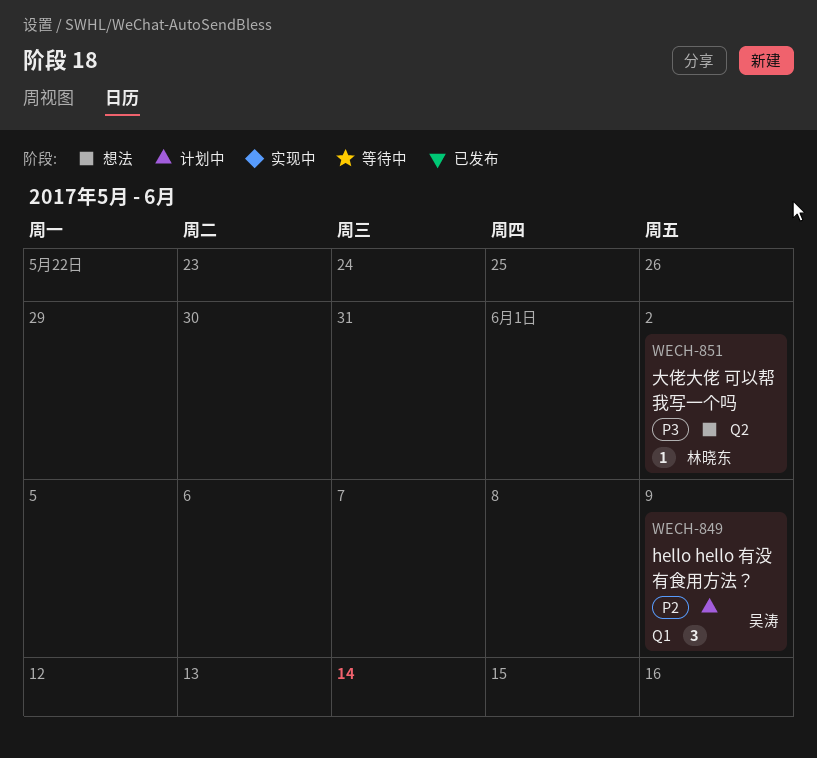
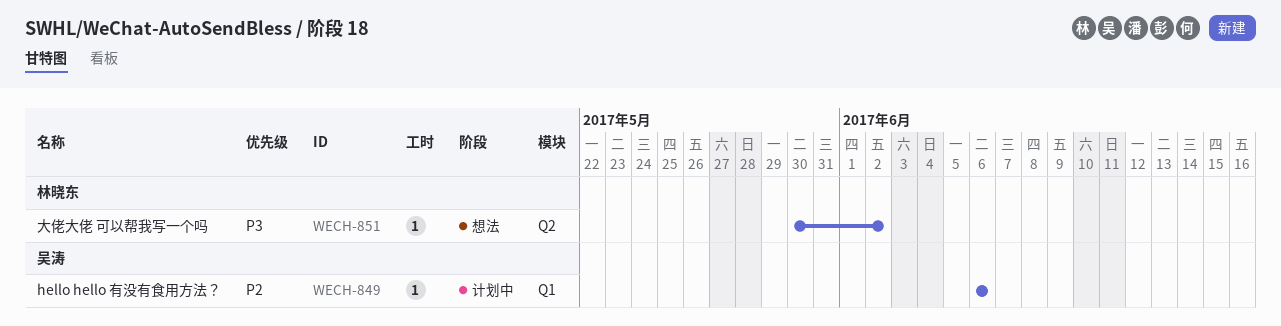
WECH-849, estimate: 3 -> 1
WECH-849, due: Jun 9 -> Jun 6

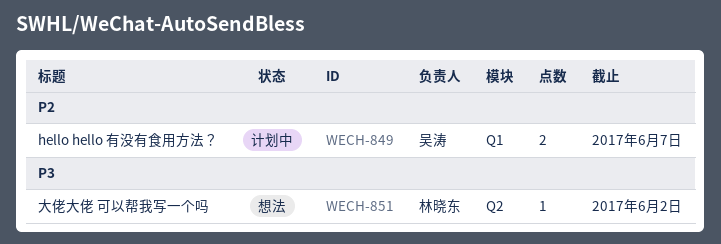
WECH-849, estimate: 1 -> 2
WECH-849, due: Jun 6 -> Jun 7

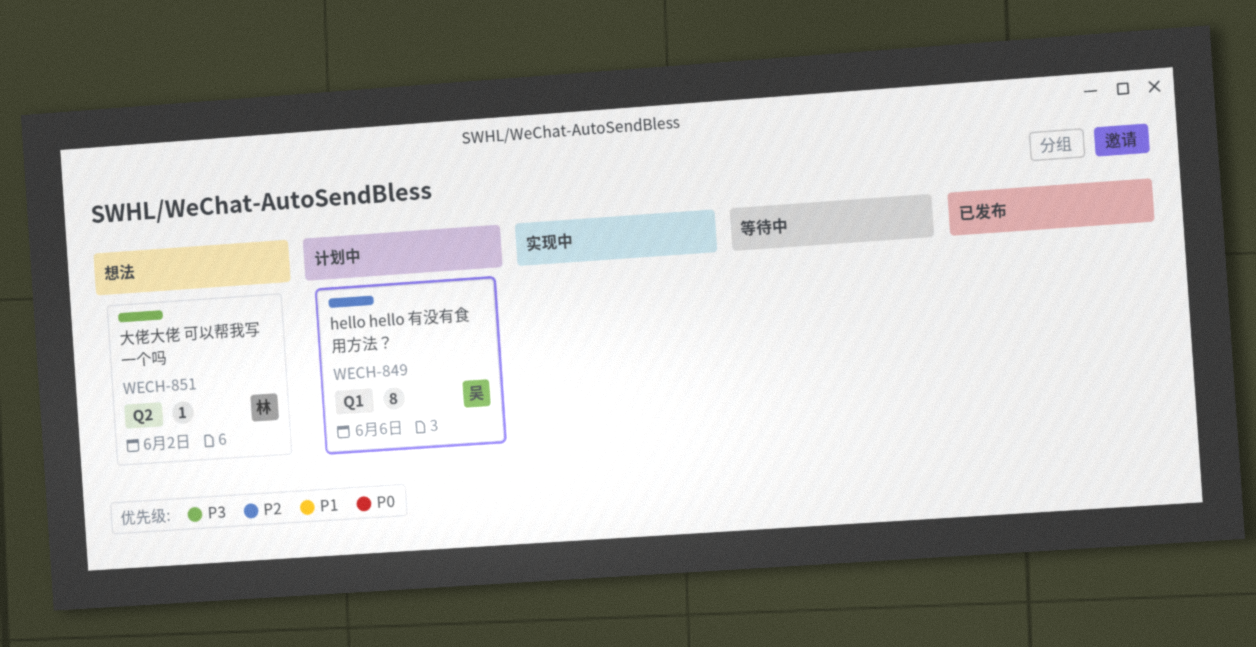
WECH-849, estimate: 2 -> 8
WECH-849, due: Jun 7 -> Jun 6

